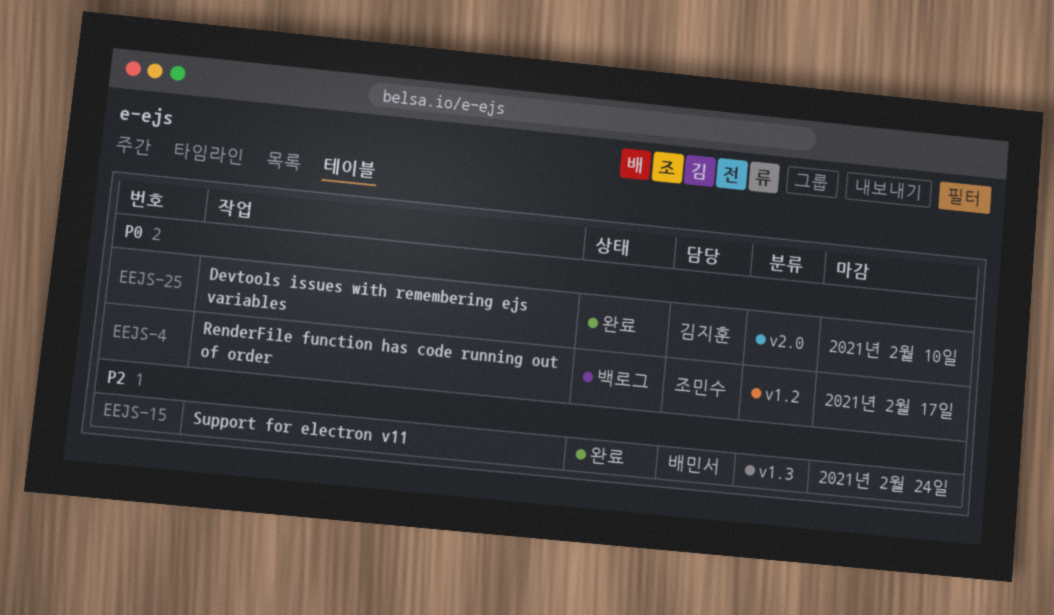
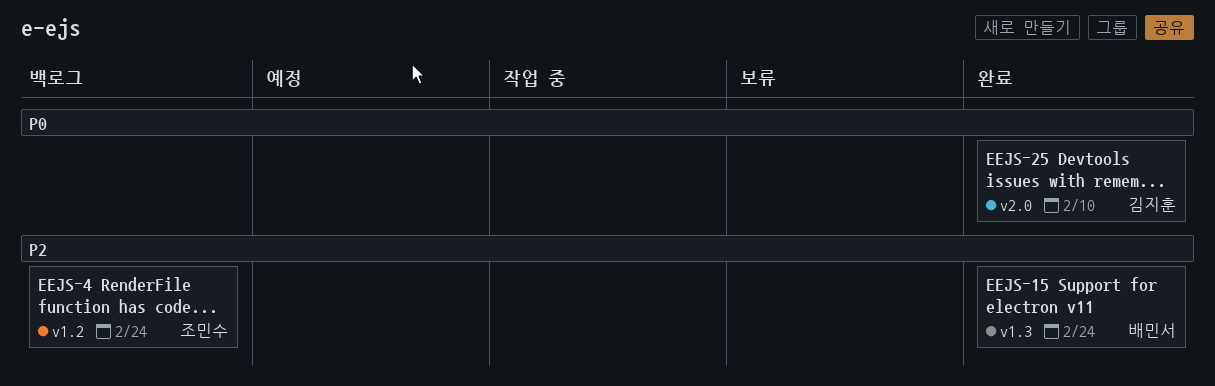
EEJS-4, priority: P0 -> P2
EEJS-4, due: Feb 17 -> Feb 24

